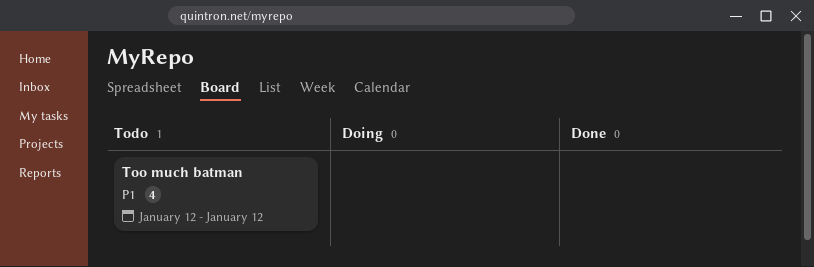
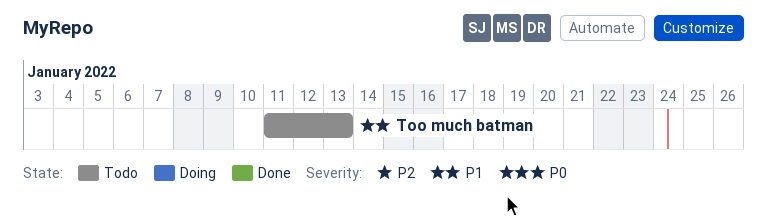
Too much batman, start: Jan 12 -> Jan 11
Too much batman, due: Jan 12 -> Jan 13

